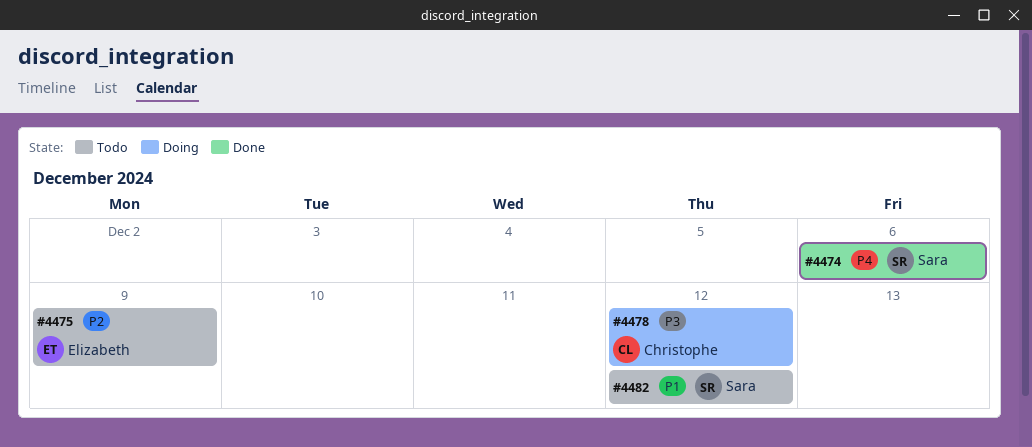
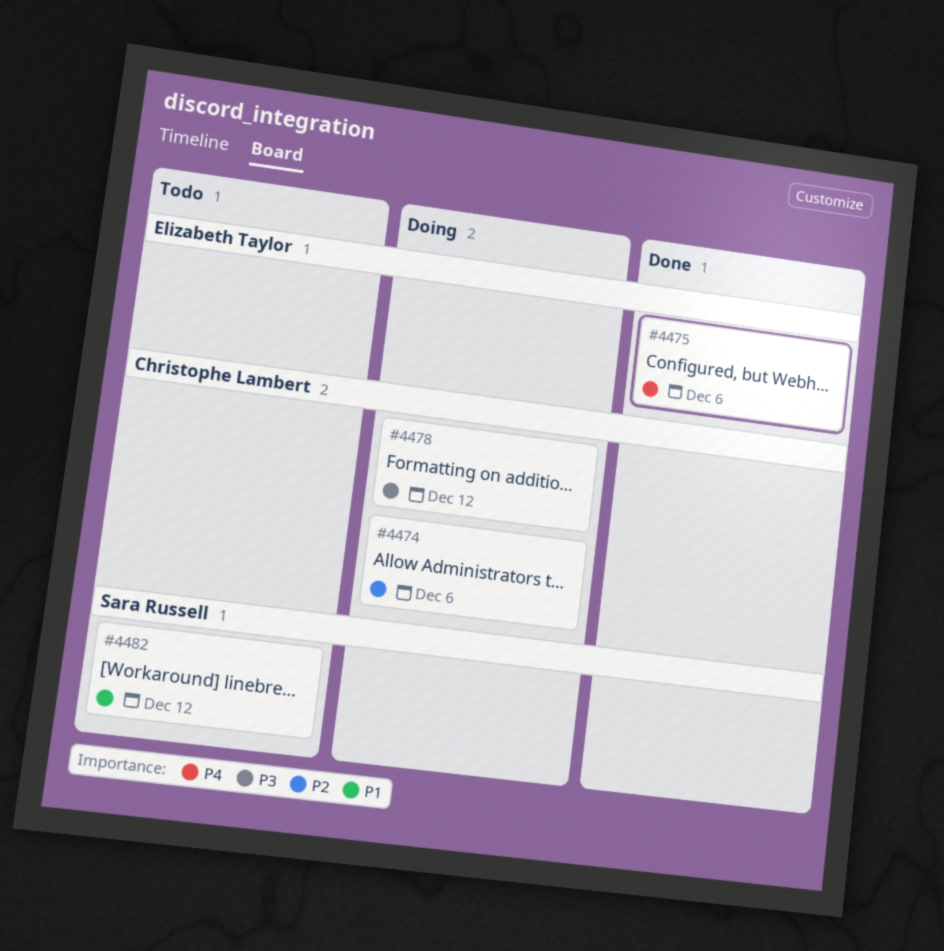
#4474, status: Done -> Doing
#4474, owner: Sara Russell -> Christophe Lambert
#4474, priority: P4 -> P2
#4475, status: Todo -> Done
#4475, priority: P2 -> P4
#4475, due: Dec 9 -> Dec 6

